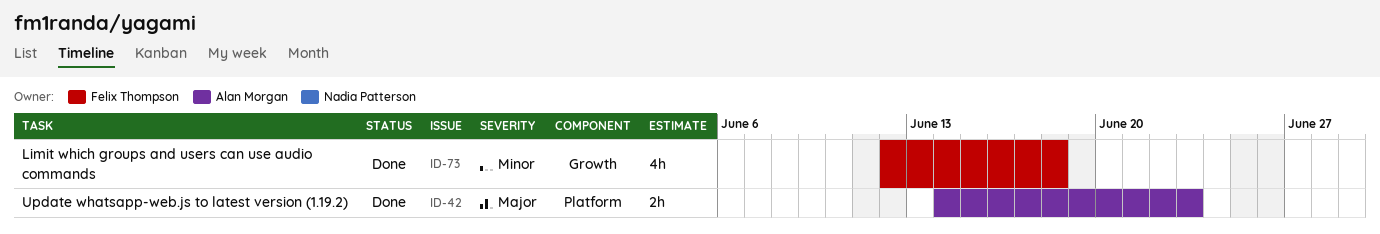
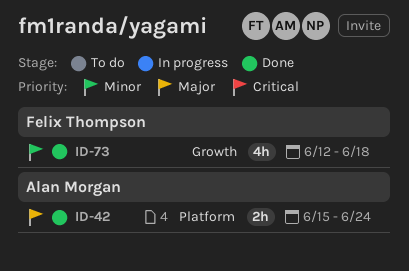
ID-42, start: Jun 14 -> Jun 15
ID-42, due: Jun 23 -> Jun 24

